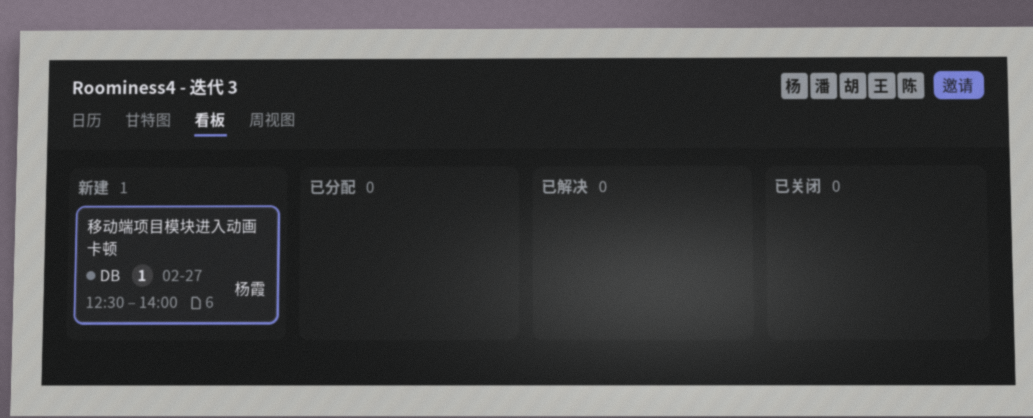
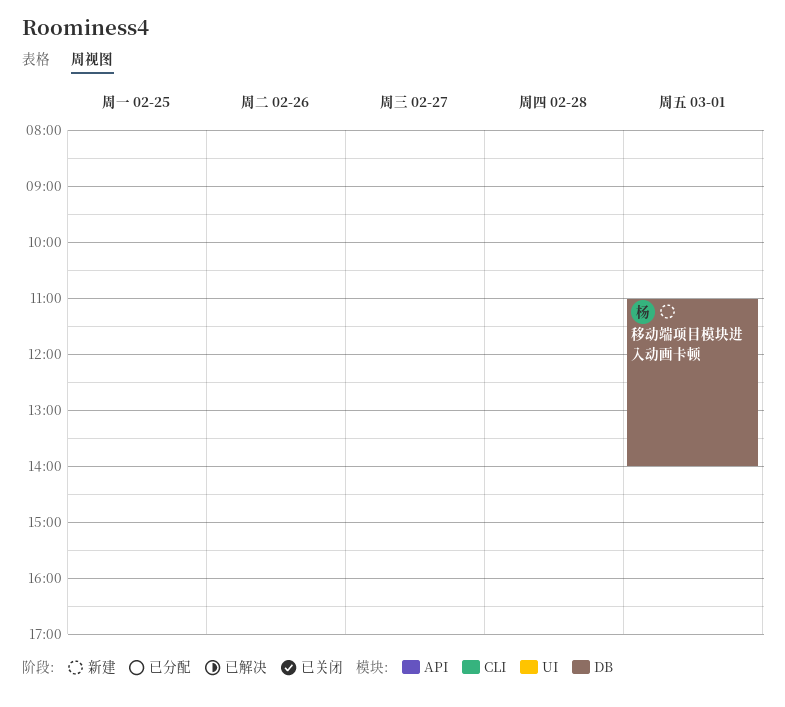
移动端项目模块进入动画卡顿, day: Feb 27 -> Mar 1
移动端项目模块进入动画卡顿, begins: 12:30 -> 11:00

